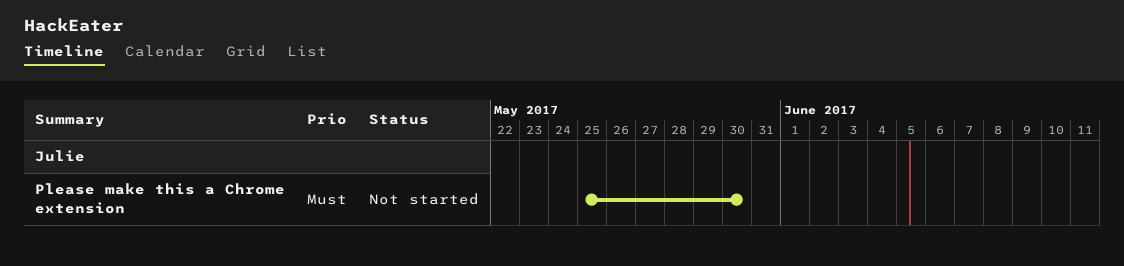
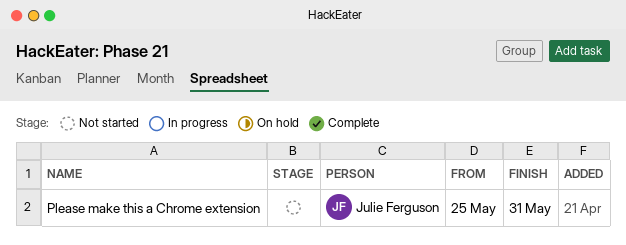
Please make this a Chrome extension, due: May 30 -> May 31

